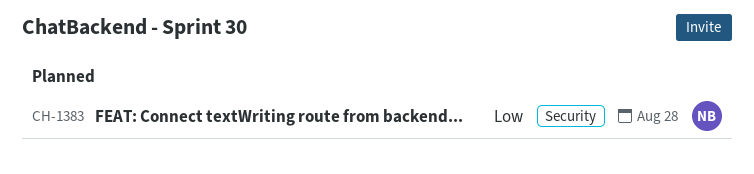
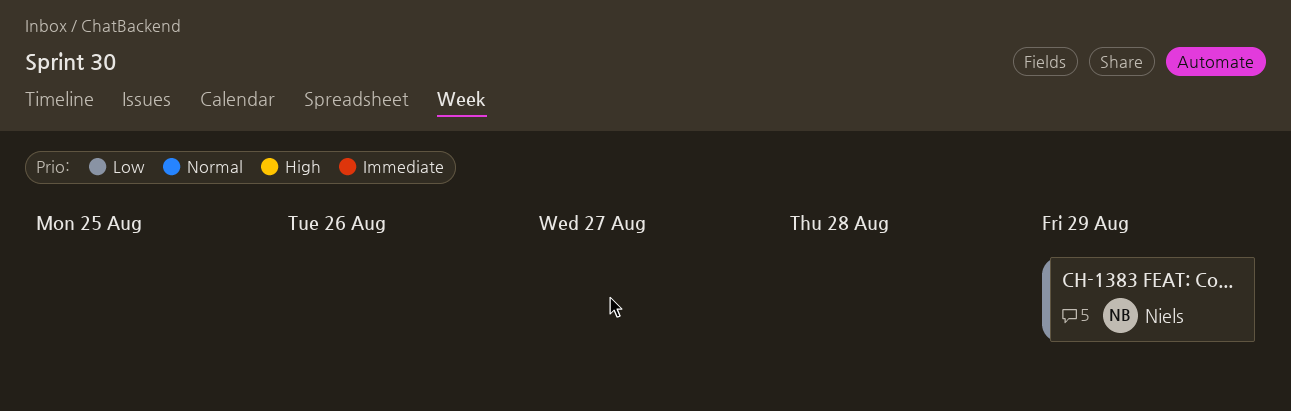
CH-1383, due: Aug 28 -> Aug 29

